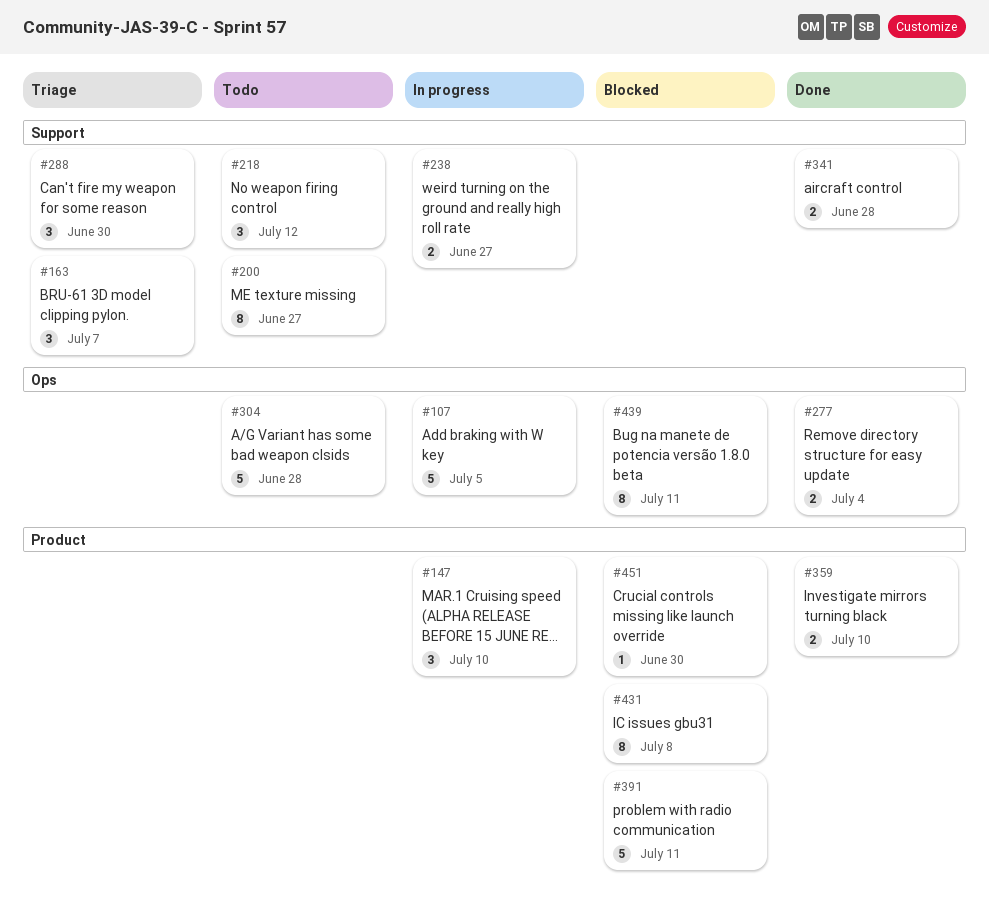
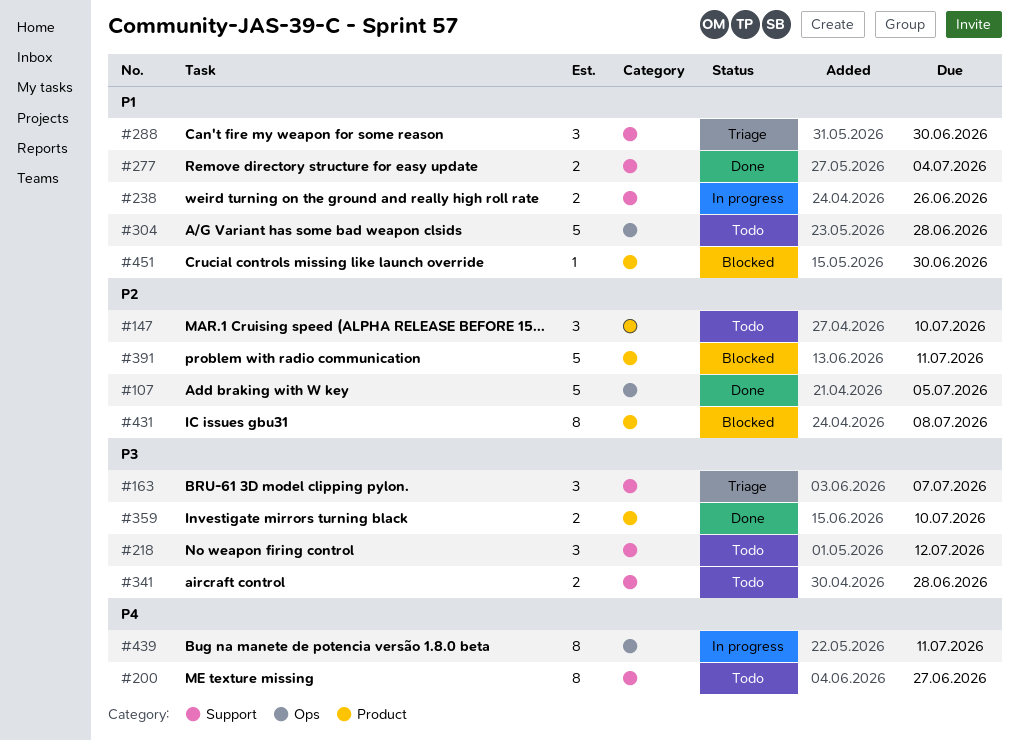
#107, status: In progress -> Done
#147, status: In progress -> Todo
#238, due: Jun 27 -> Jun 26
#277, label: Ops -> Support
#341, status: Done -> Todo
#439, status: Blocked -> In progress

